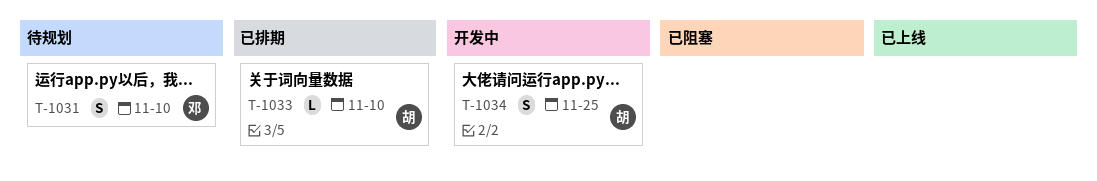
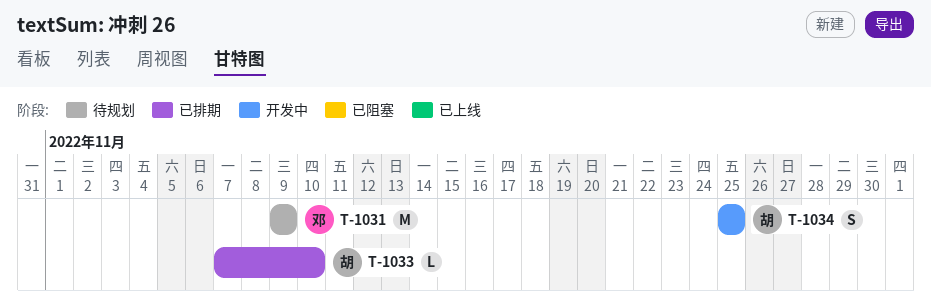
T-1031, estimate: S -> M
T-1031, due: Nov 10 -> Nov 9

